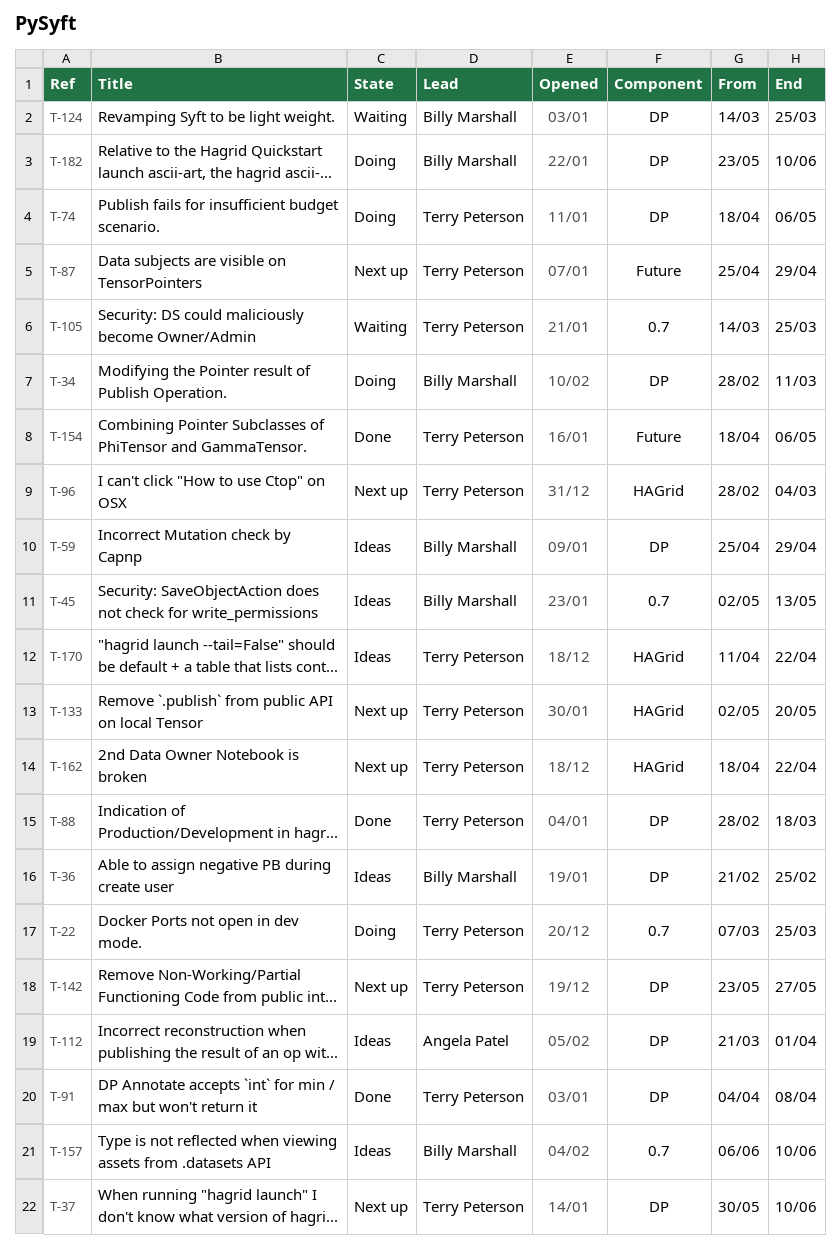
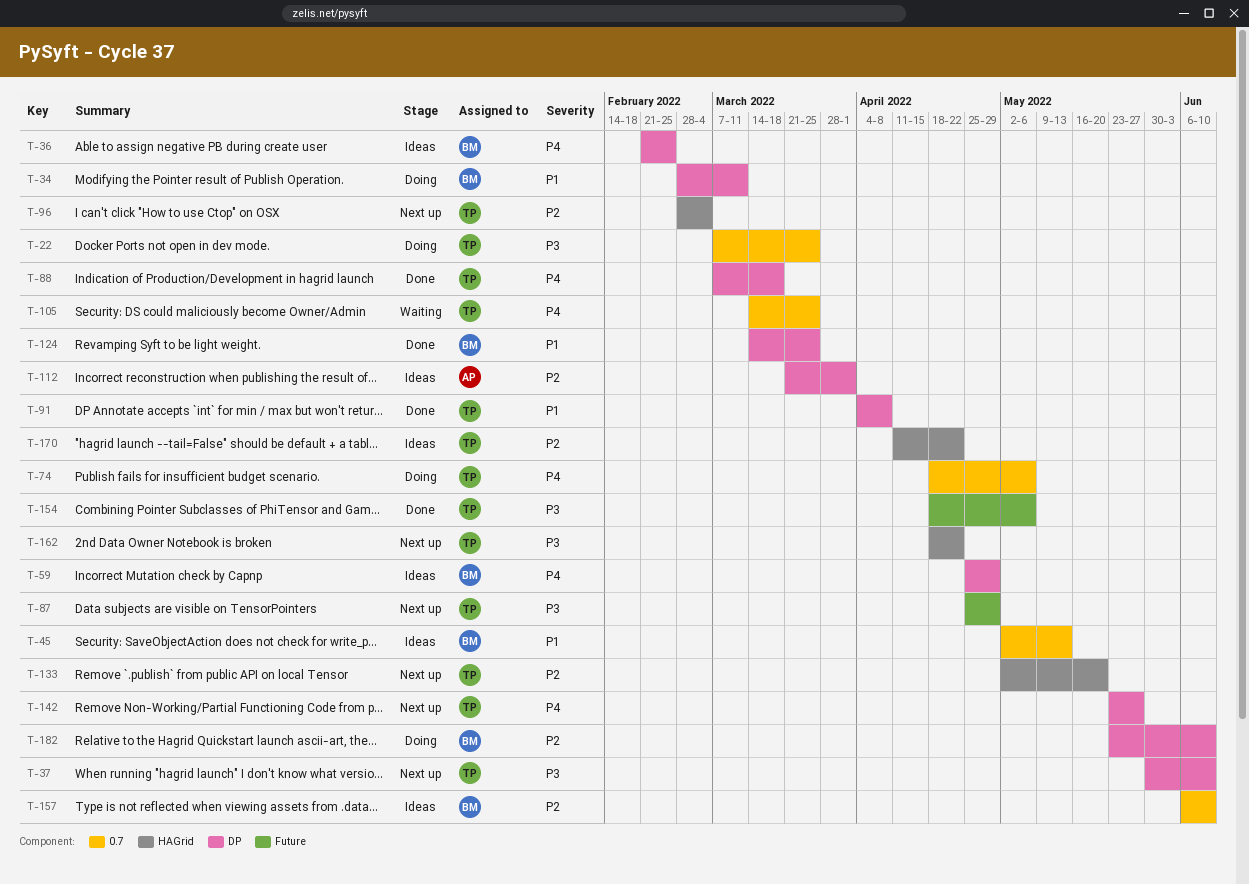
T-74, label: DP -> 0.7
T-88, start: Feb 28 -> Mar 7
T-124, status: Waiting -> Done

